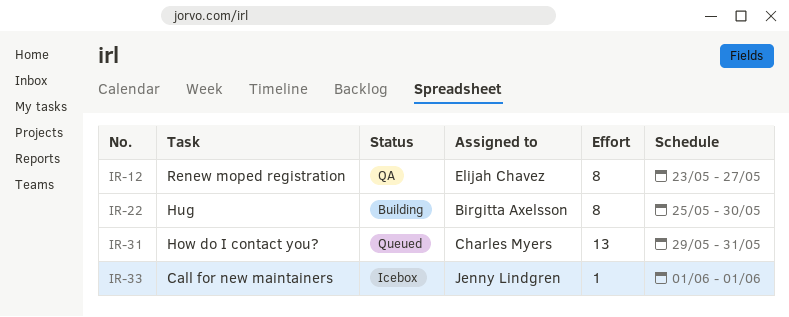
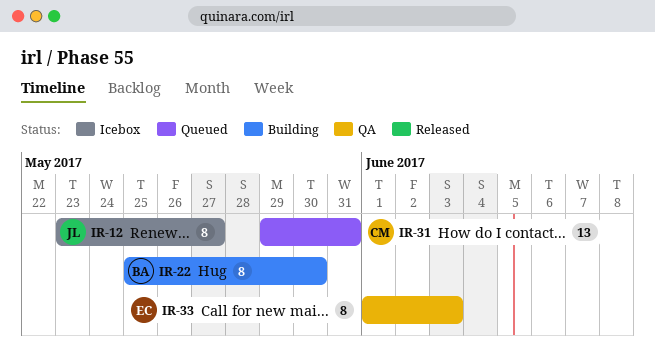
IR-12, status: QA -> Icebox
IR-12, owner: Elijah Chavez -> Jenny Lindgren
IR-33, status: Icebox -> QA
IR-33, owner: Jenny Lindgren -> Elijah Chavez
IR-33, estimate: 1 -> 8
IR-33, due: Jun 1 -> Jun 3

